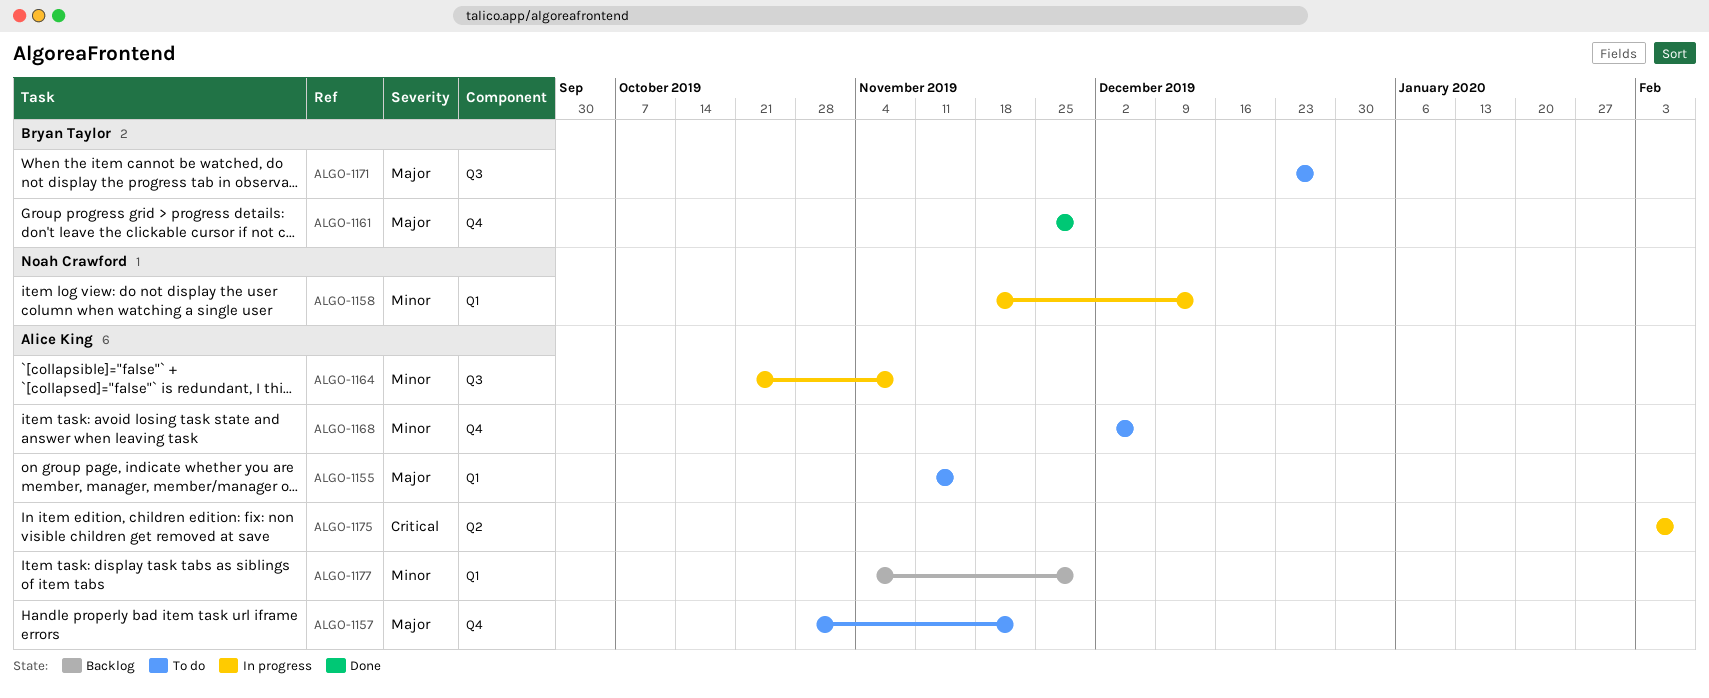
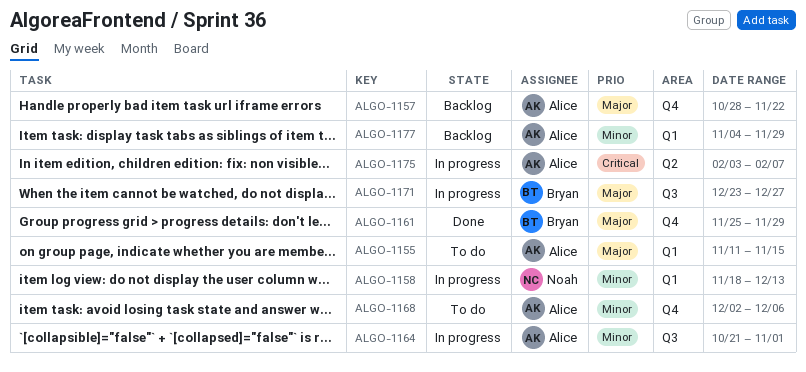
ALGO-1157, status: To do -> Backlog
ALGO-1164, due: Nov 8 -> Nov 1
ALGO-1171, status: To do -> In progress

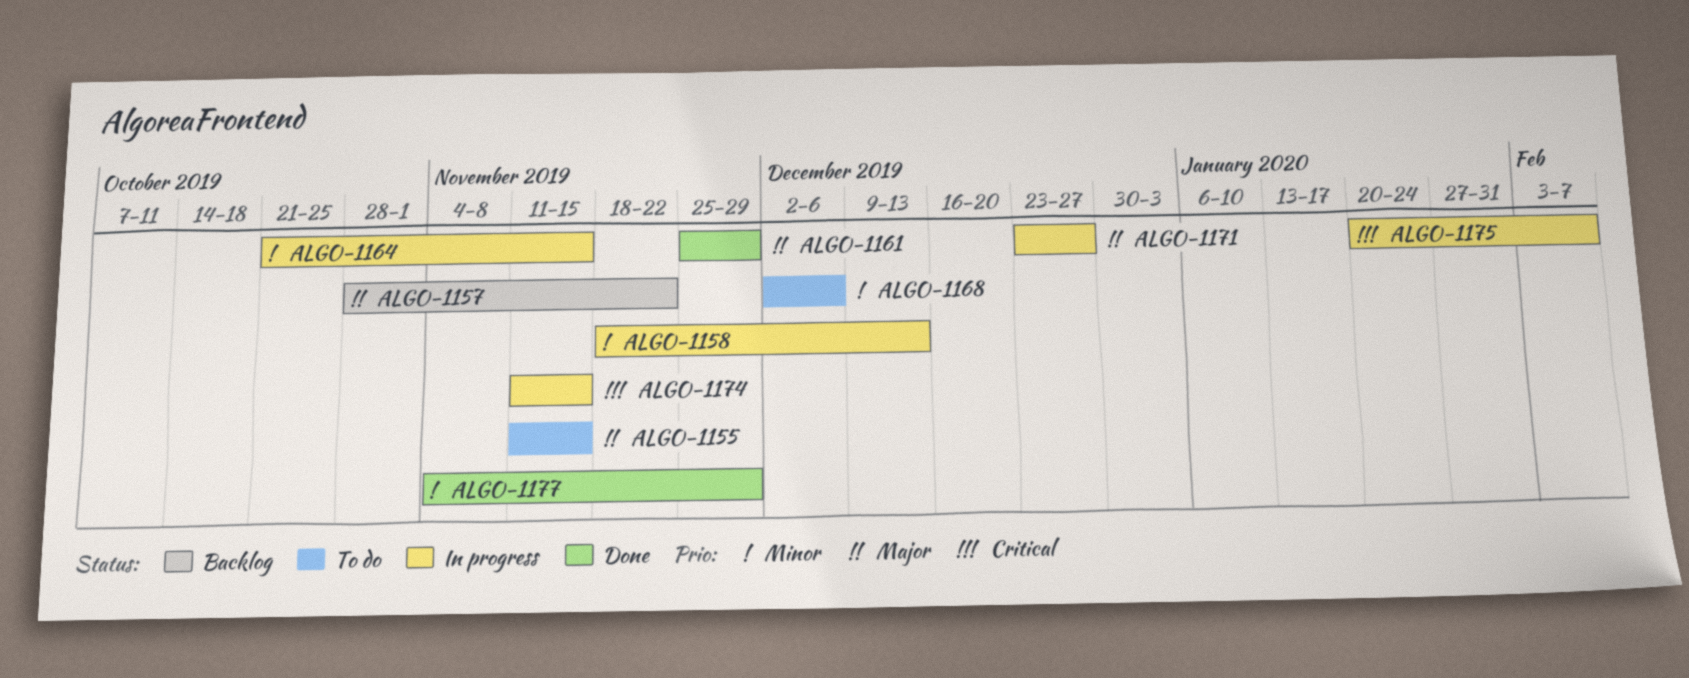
ALGO-1164, due: Nov 1 -> Nov 15
ALGO-1174: none -> present
ALGO-1175, start: Feb 3 -> Jan 20
ALGO-1177, status: Backlog -> Done

